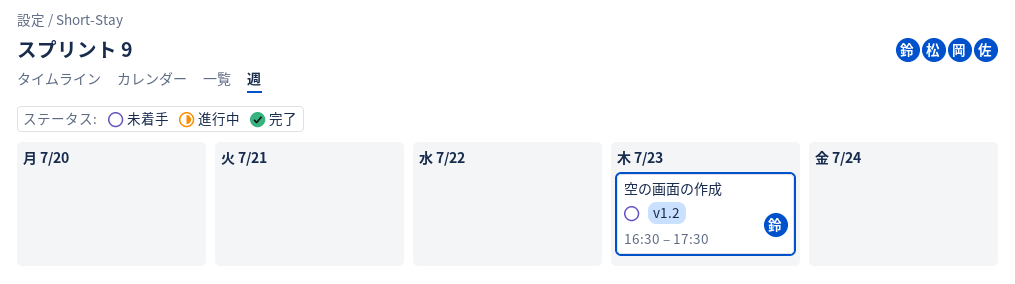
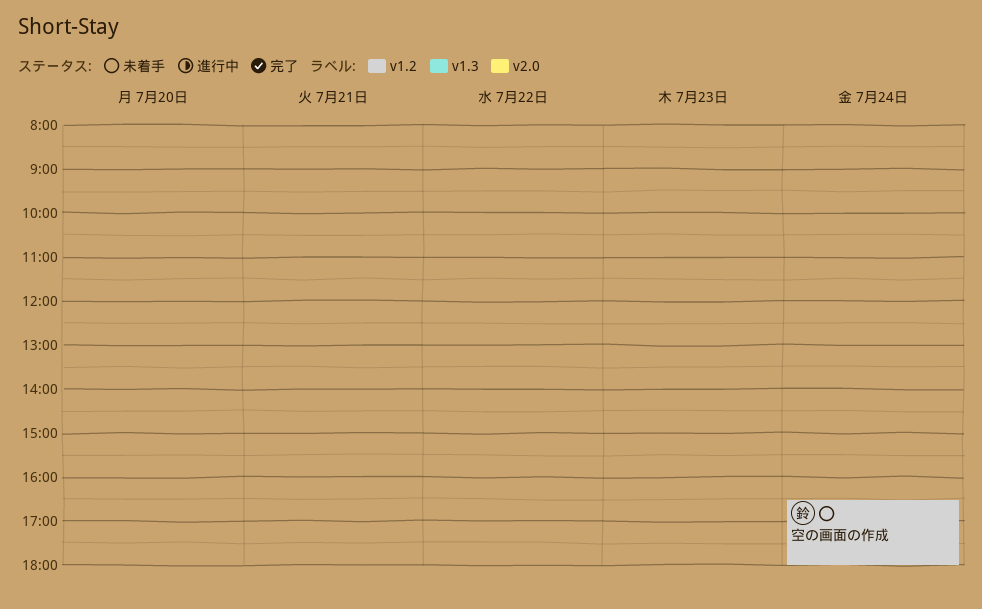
空の画面の作成, day: Jul 23 -> Jul 24
空の画面の作成, ends: 17:30 -> 18:00

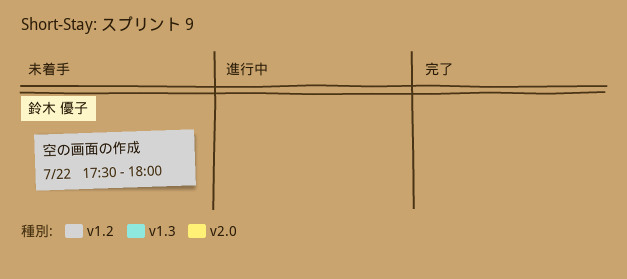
空の画面の作成, day: Jul 24 -> Jul 22
空の画面の作成, begins: 16:30 -> 17:30

